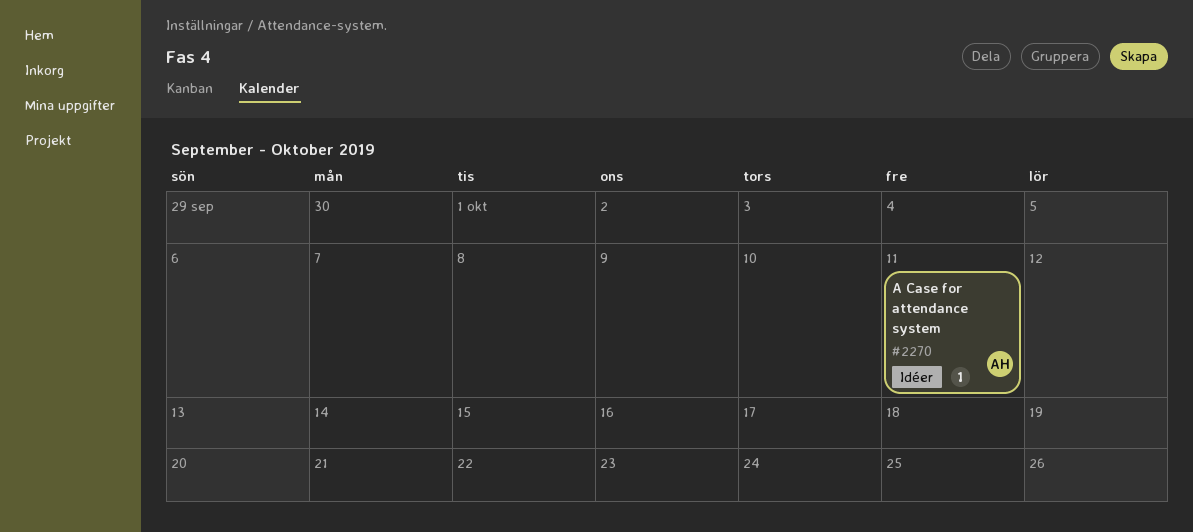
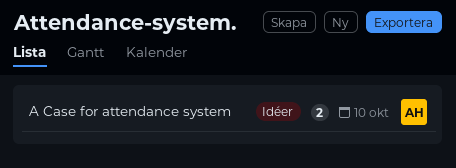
A Case for attendance system, estimate: 1 -> 2
A Case for attendance system, due: Oct 11 -> Oct 10

